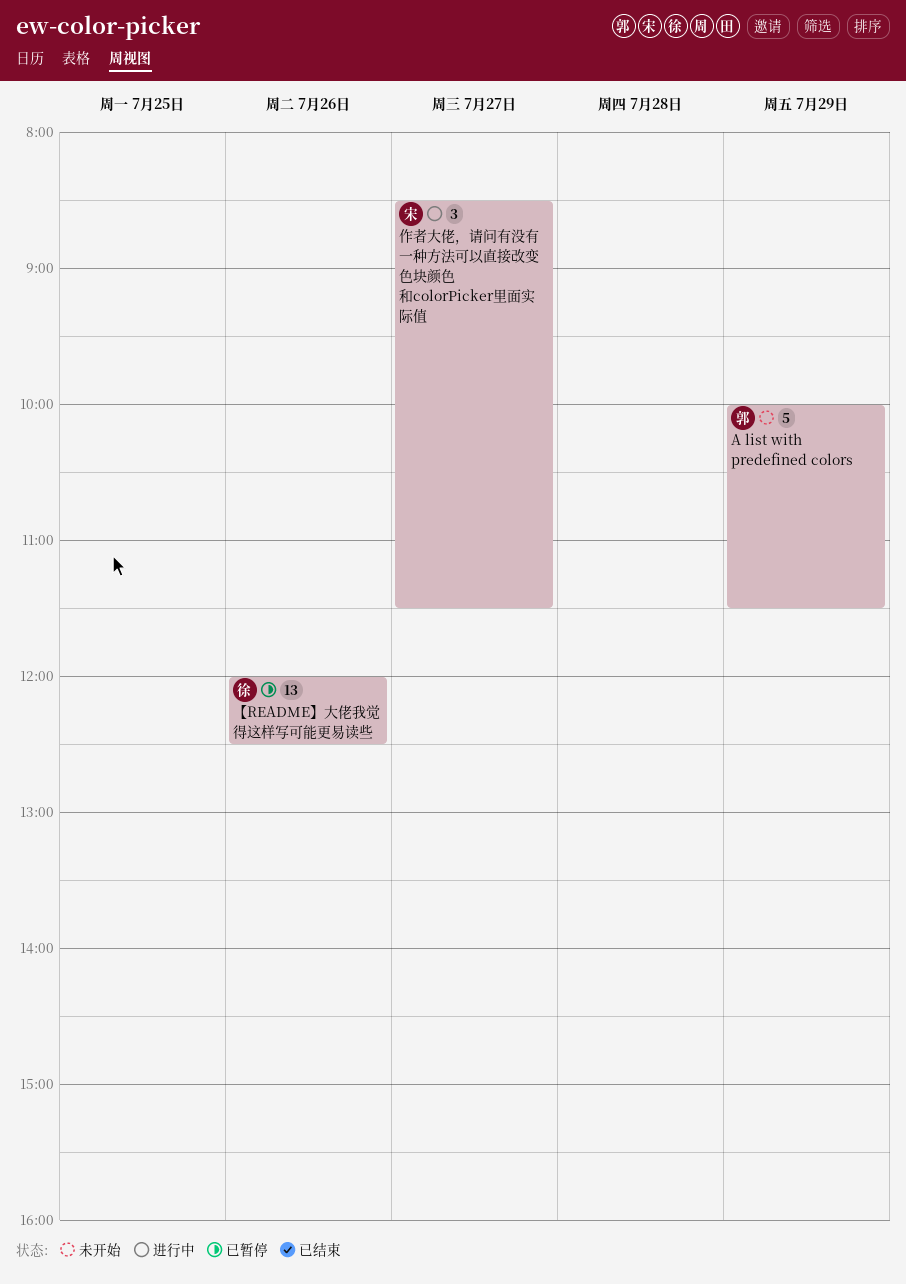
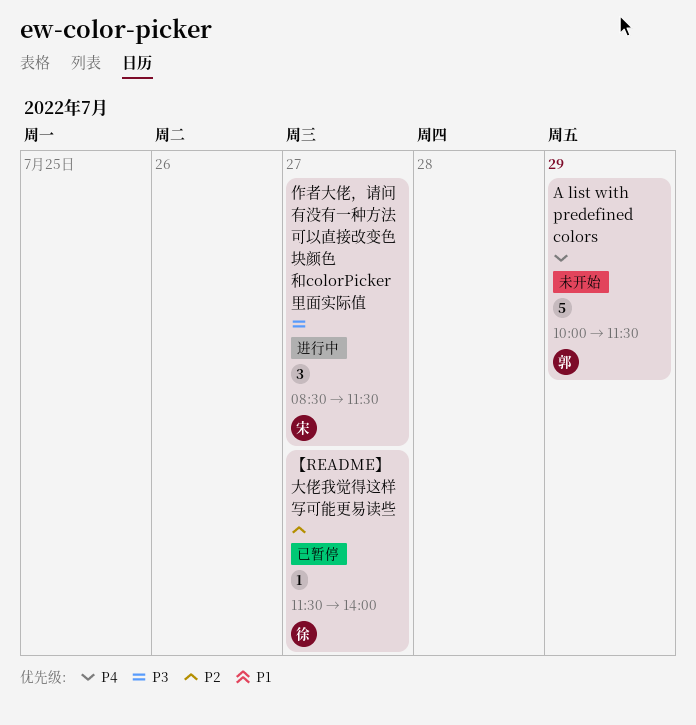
【README】大佬我觉得这样写可能更易读些, estimate: 13 -> 1
【README】大佬我觉得这样写可能更易读些, day: Jul 26 -> Jul 27
【README】大佬我觉得这样写可能更易读些, begins: 12:00 -> 11:30
【README】大佬我觉得这样写可能更易读些, ends: 12:30 -> 14:00

